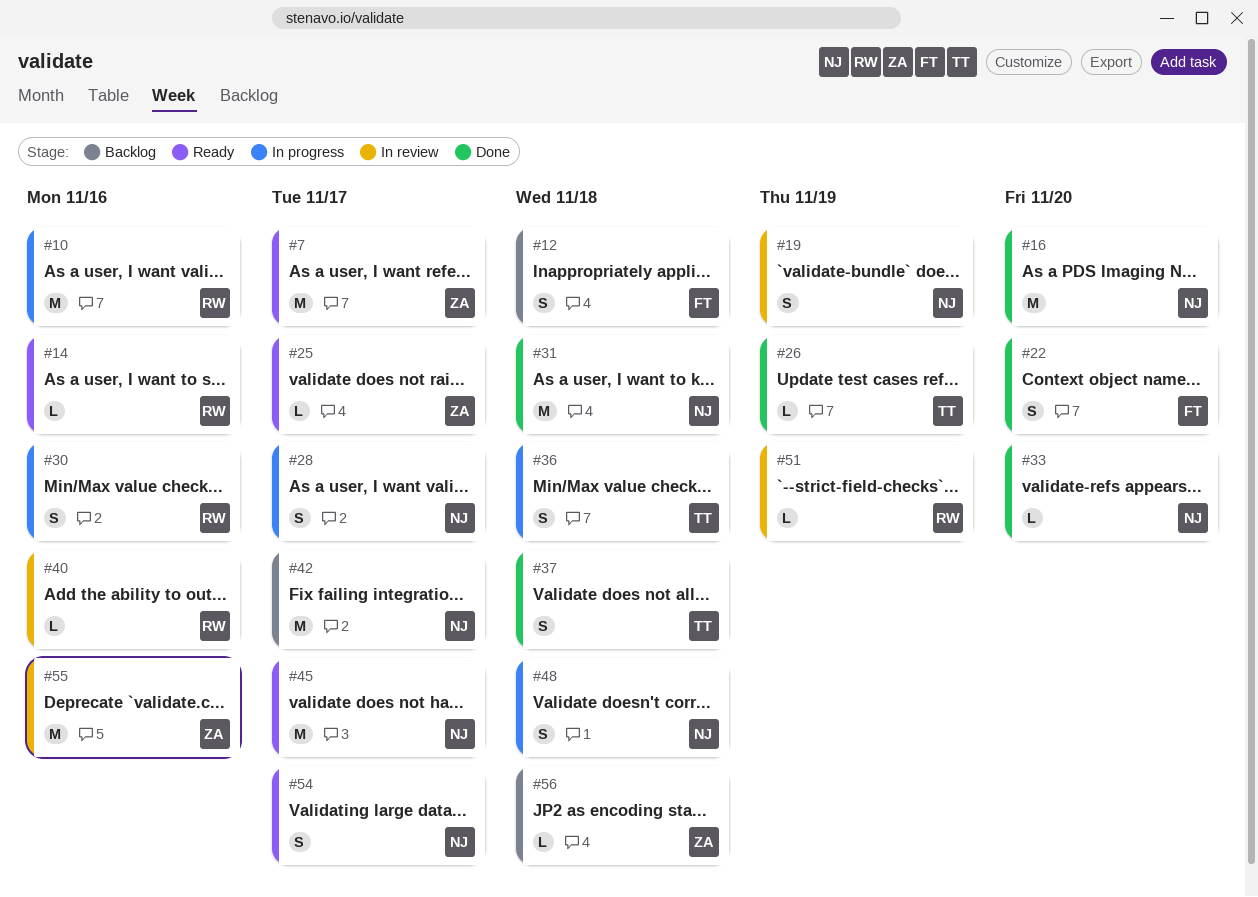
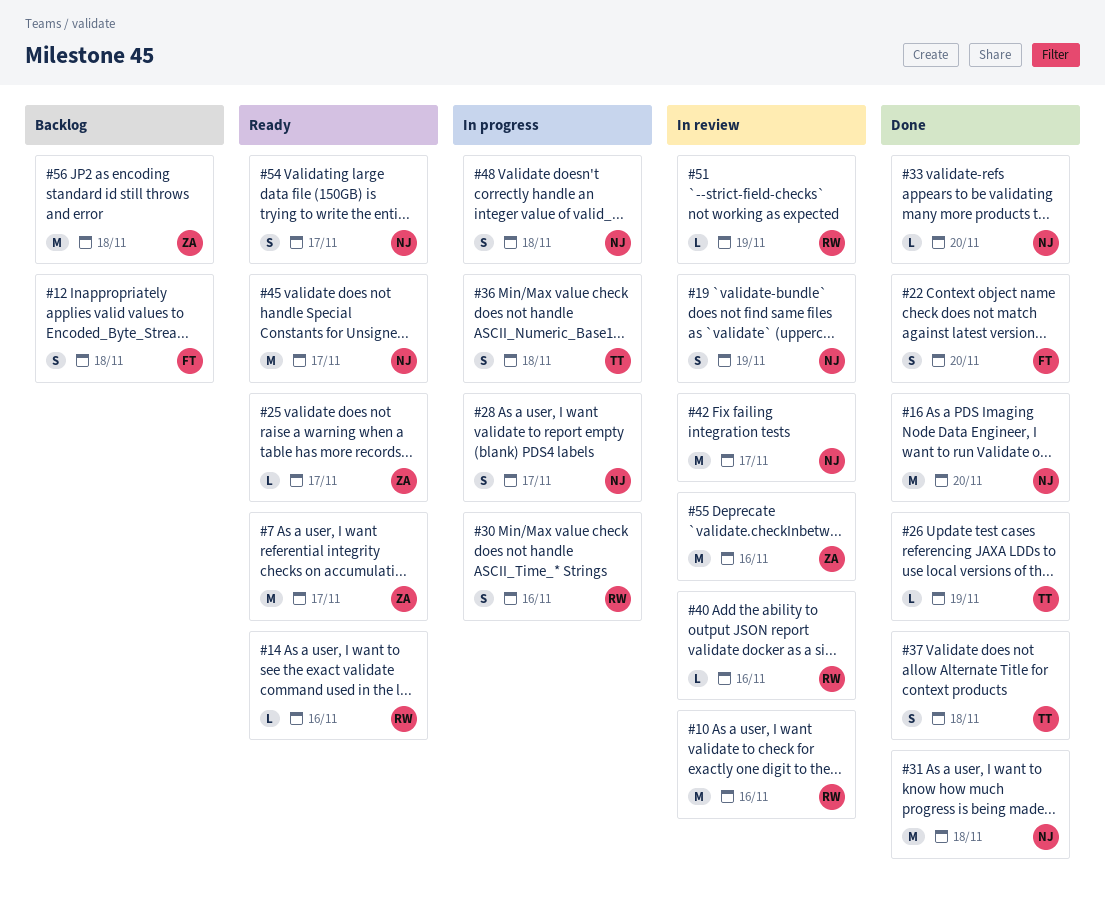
#10, status: In progress -> In review
#42, status: Backlog -> In review
#56, estimate: L -> M

